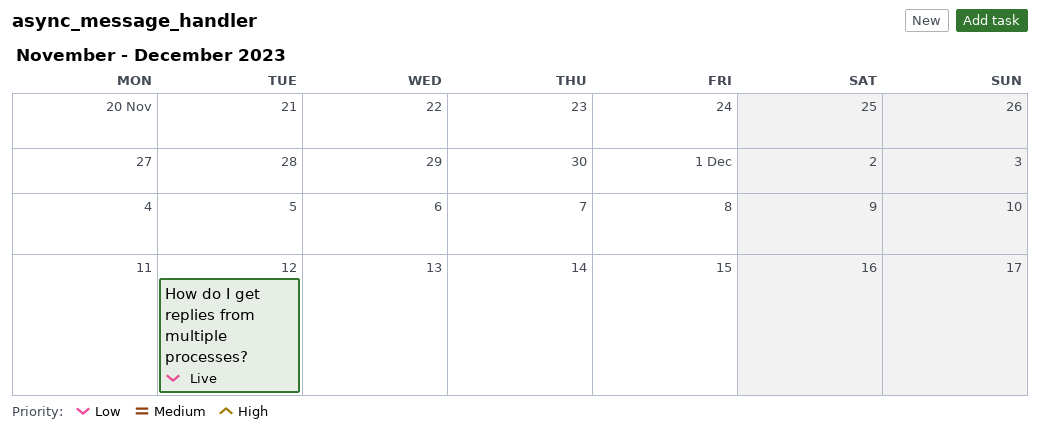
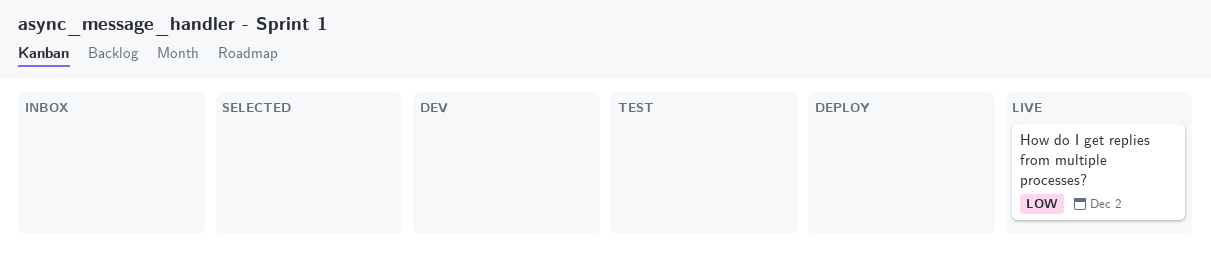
How do I get replies from multiple processes?, due: Dec 12 -> Dec 2

